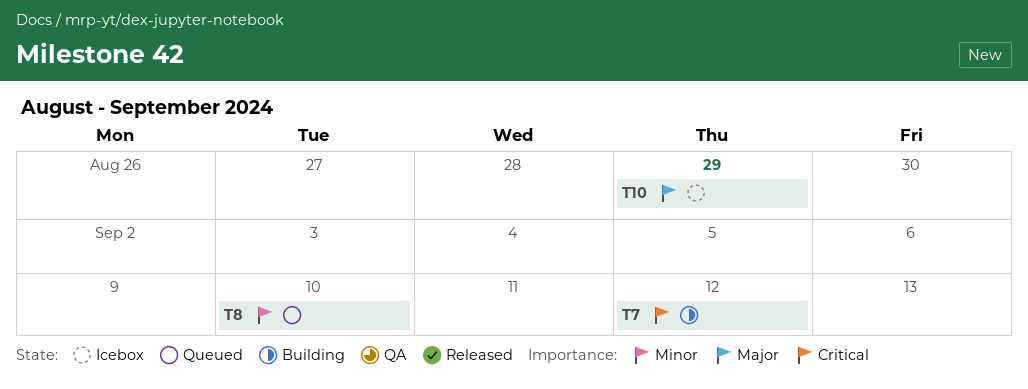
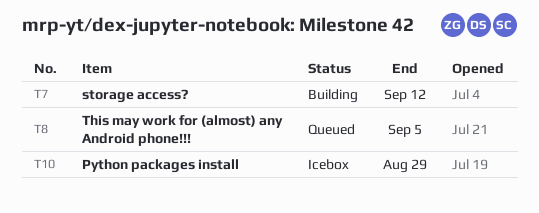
T8, due: Sep 10 -> Sep 5

